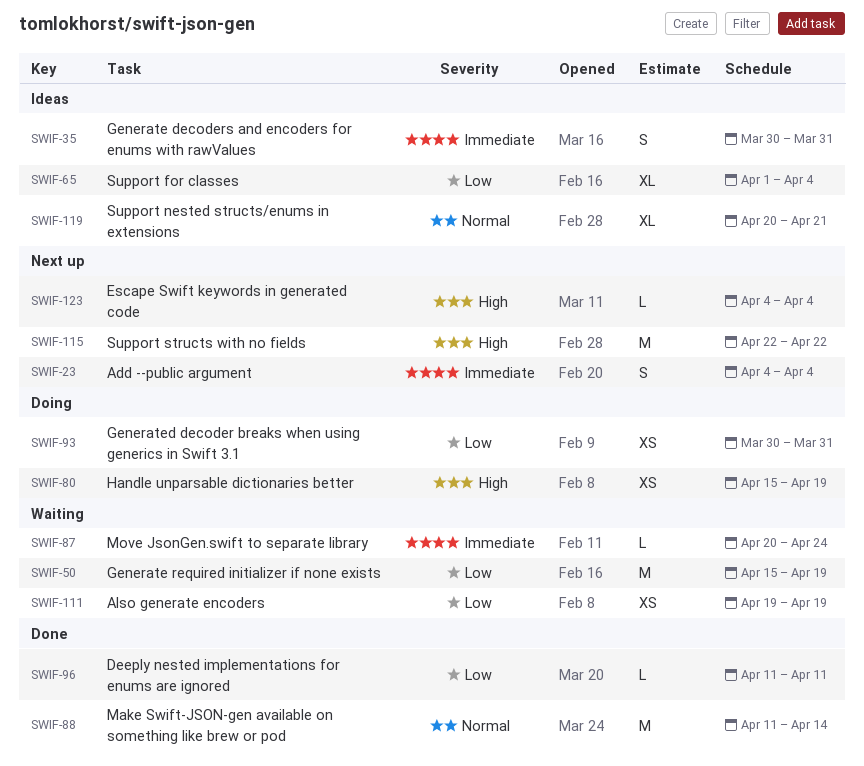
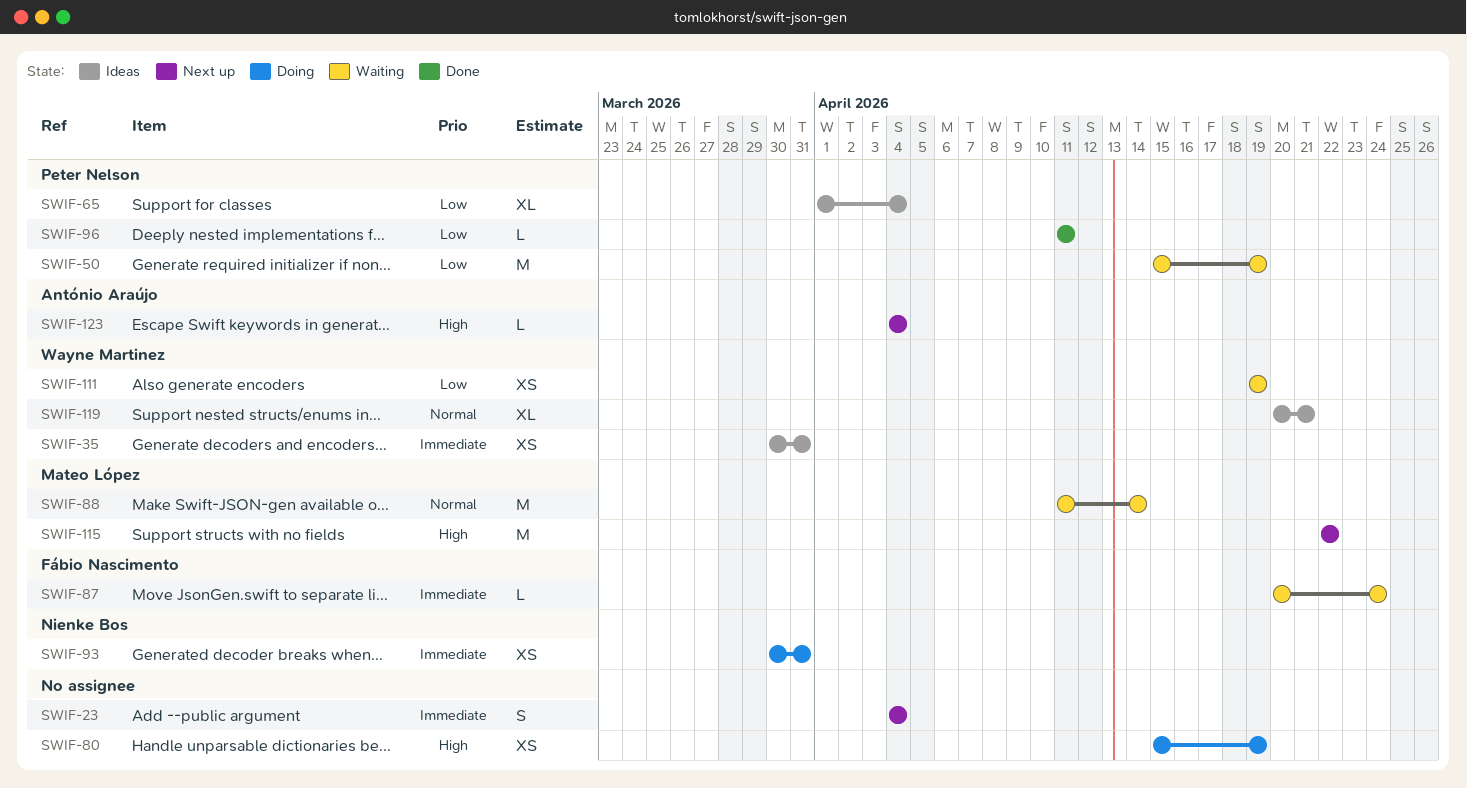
SWIF-35, estimate: S -> XS
SWIF-88, status: Done -> Waiting
SWIF-93, priority: Low -> Immediate

